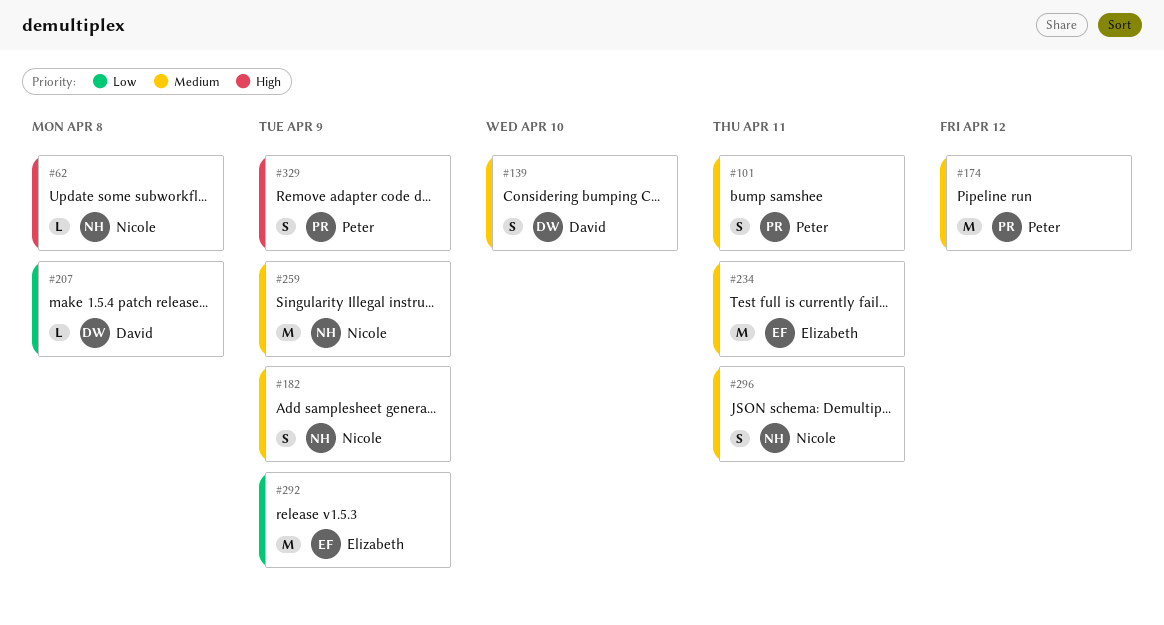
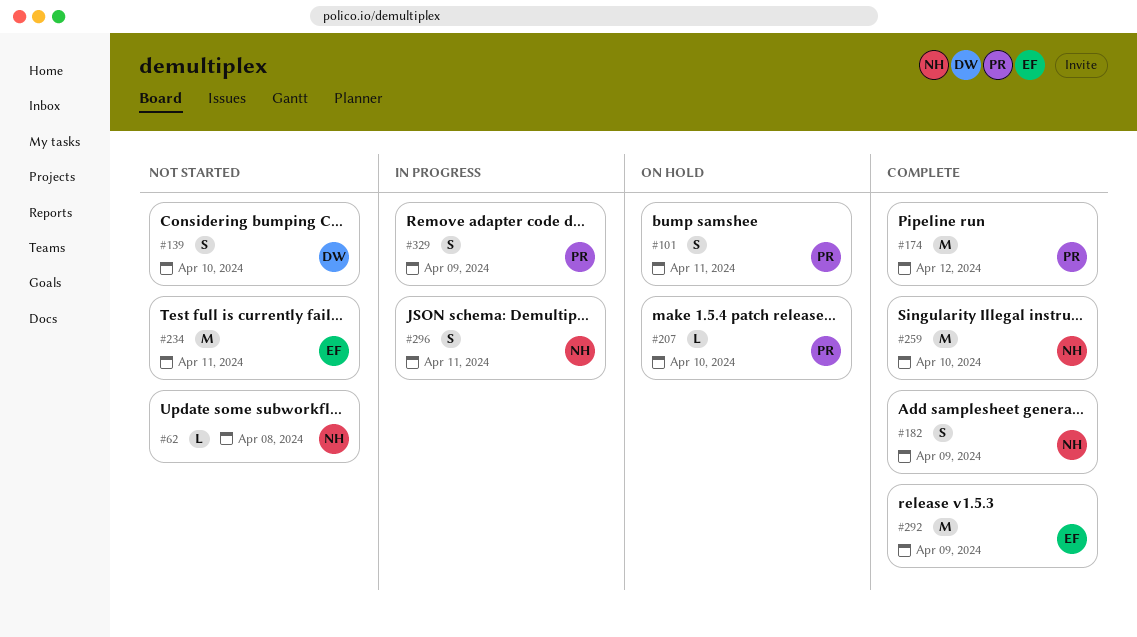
#207, owner: David -> Peter
#207, due: Apr 8 -> Apr 10
#259, due: Apr 9 -> Apr 10

